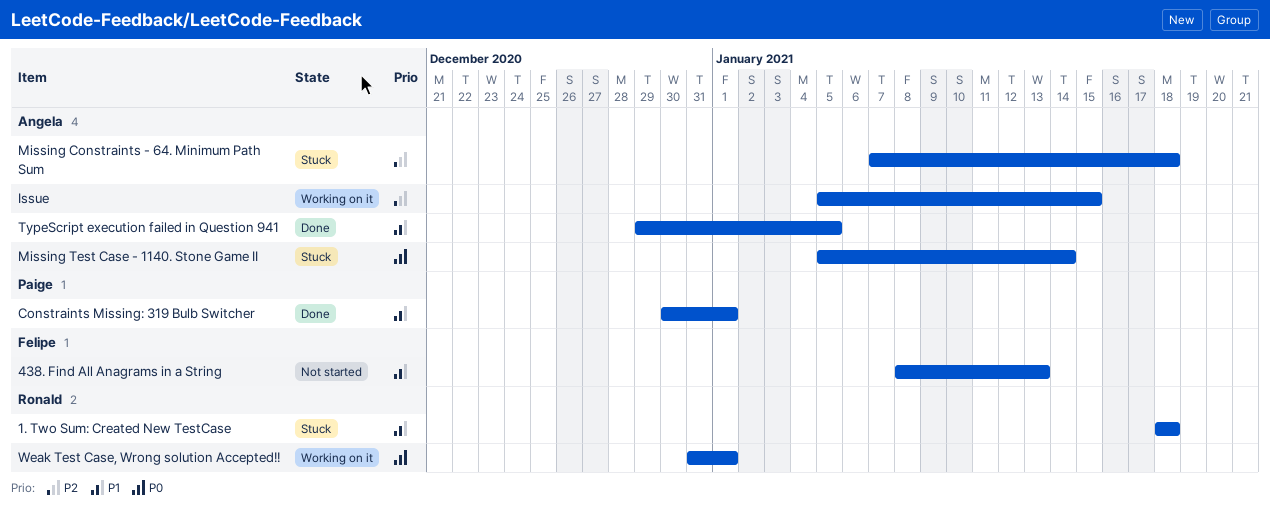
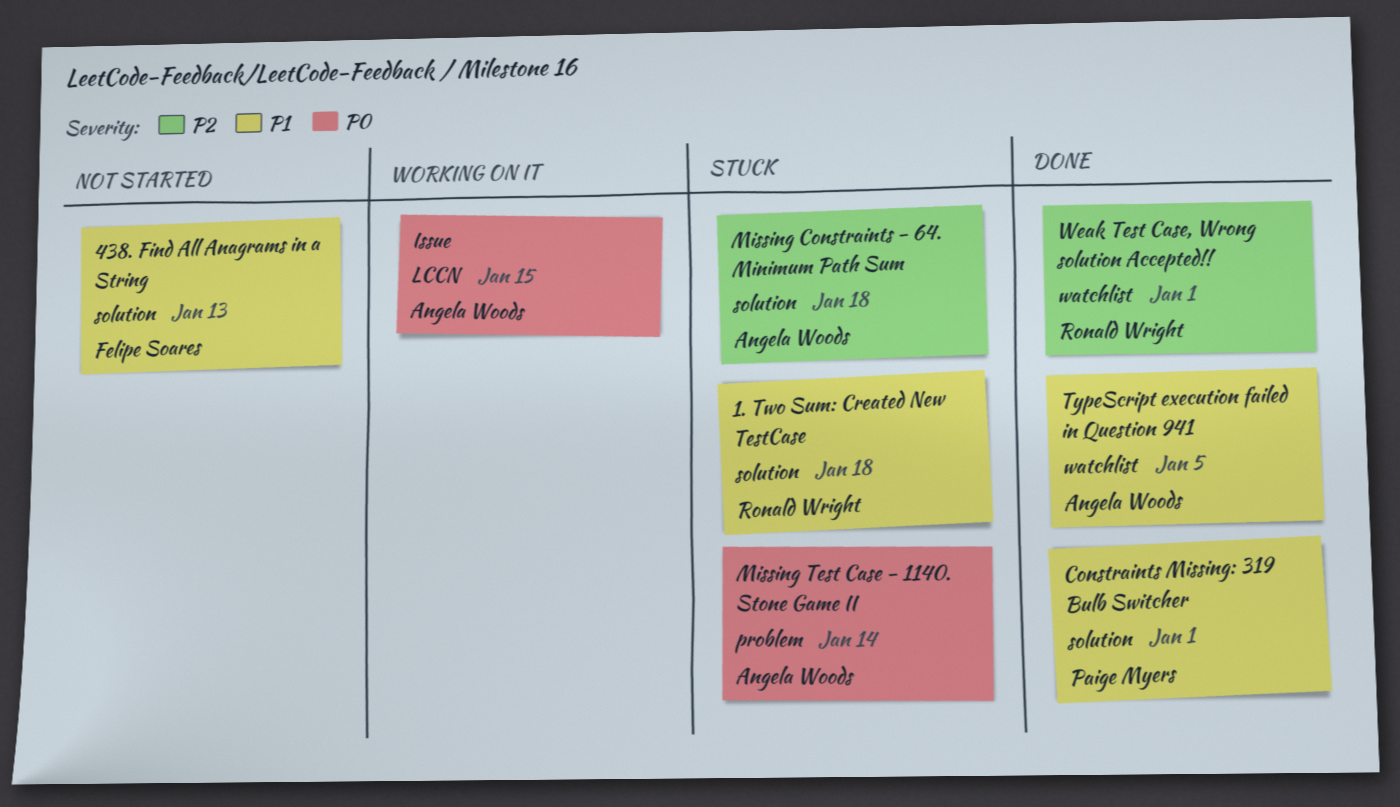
Issue, priority: P2 -> P0
Weak Test Case, Wrong solution Accepted!!, status: Working on it -> Done
Weak Test Case, Wrong solution Accepted!!, priority: P0 -> P2

